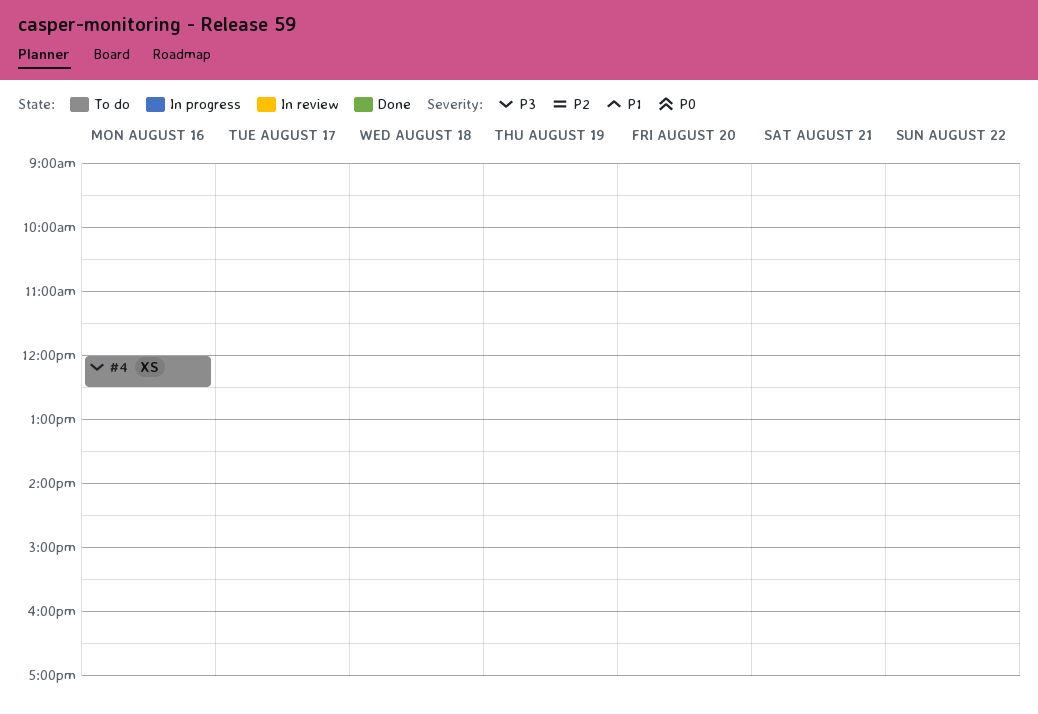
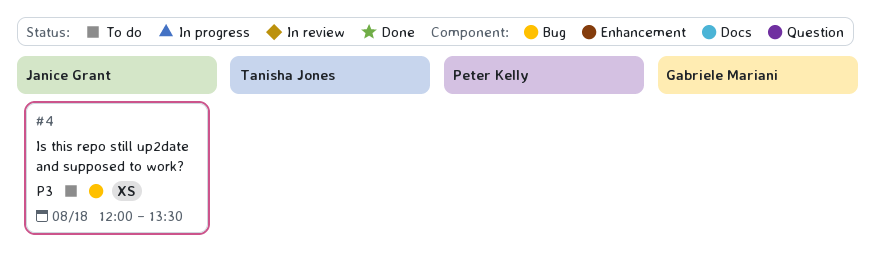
#4, day: Aug 16 -> Aug 18
#4, ends: 12:30 -> 13:30

